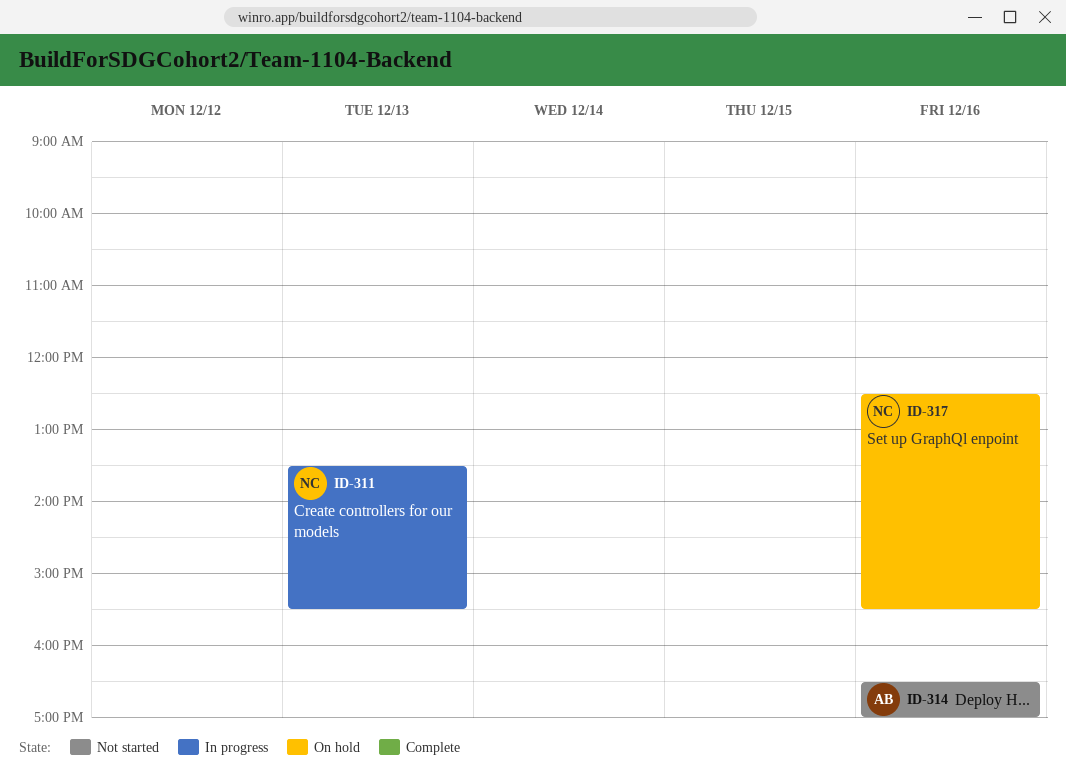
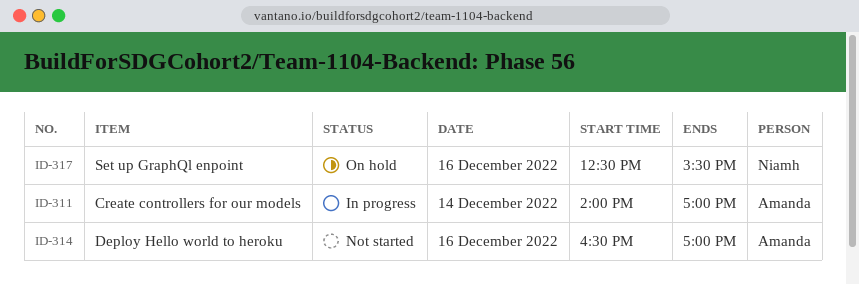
ID-311, owner: Niamh -> Amanda
ID-311, day: Dec 13 -> Dec 14
ID-311, begins: 13:30 -> 14:00
ID-311, ends: 15:30 -> 17:00

